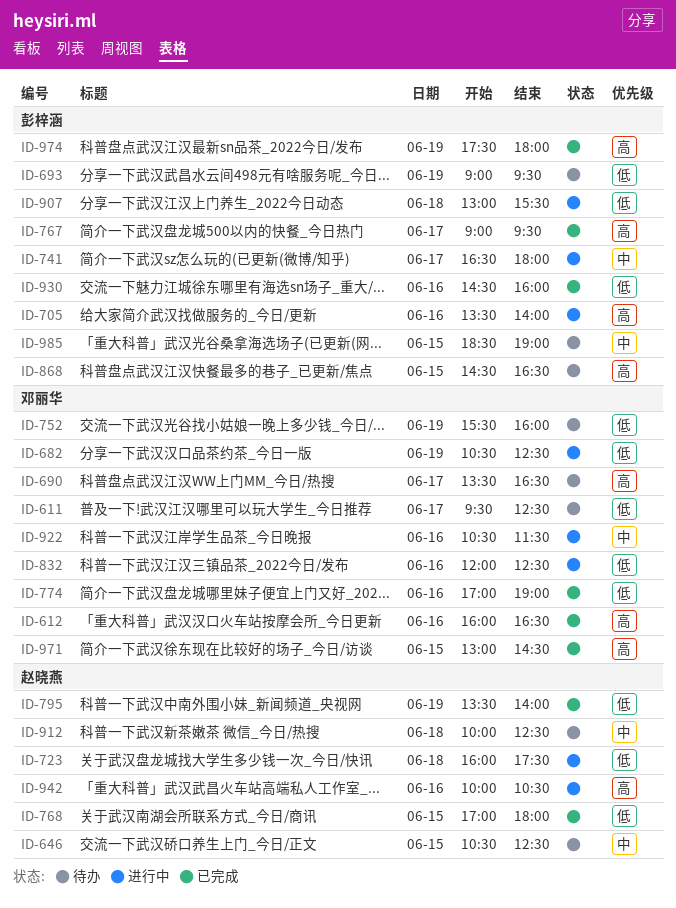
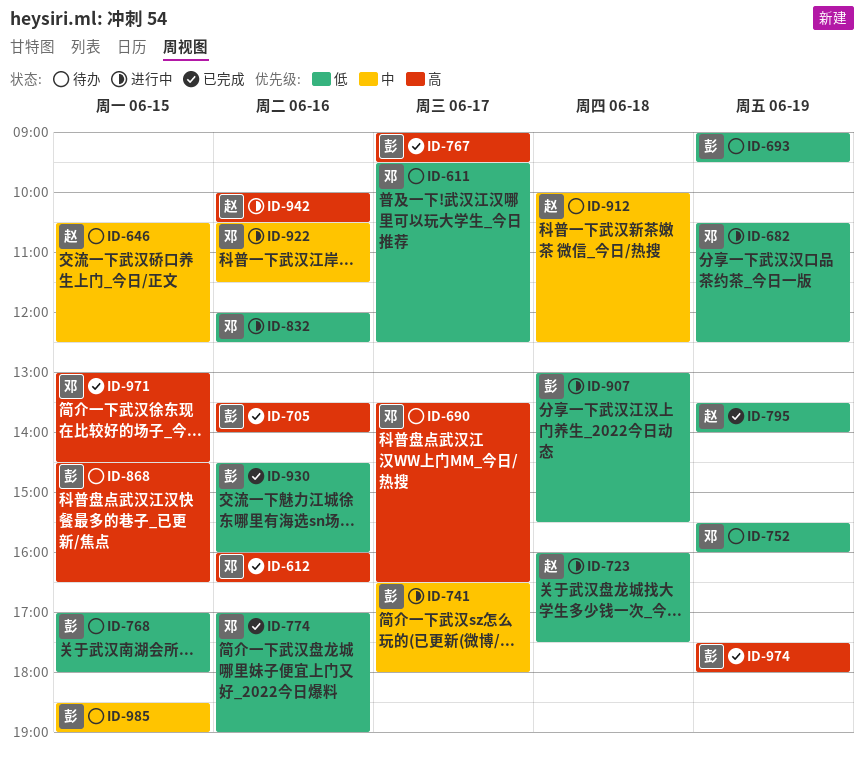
ID-705, status: 进行中 -> 已完成
ID-768, status: 已完成 -> 待办
ID-768, owner: 赵晓燕 -> 彭梓涵

